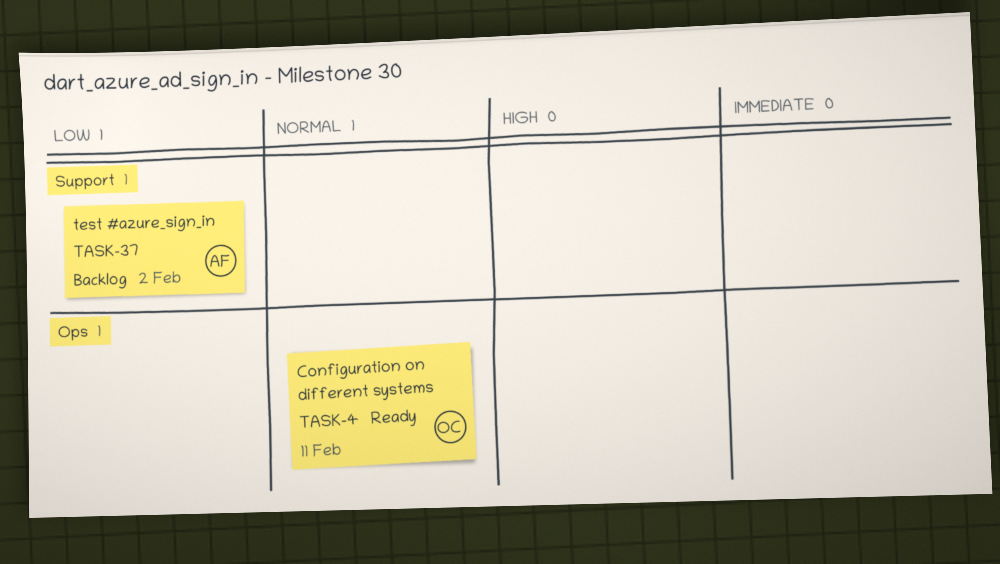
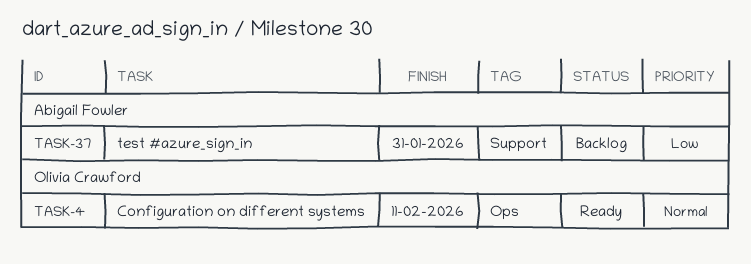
TASK-37, due: Feb 2 -> Jan 31

